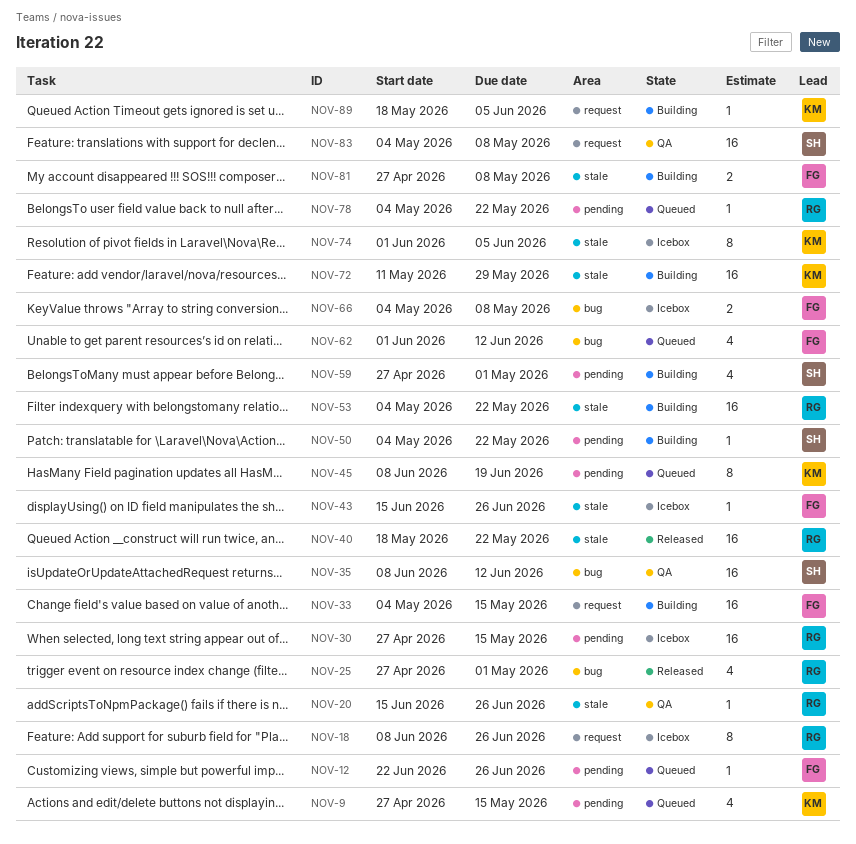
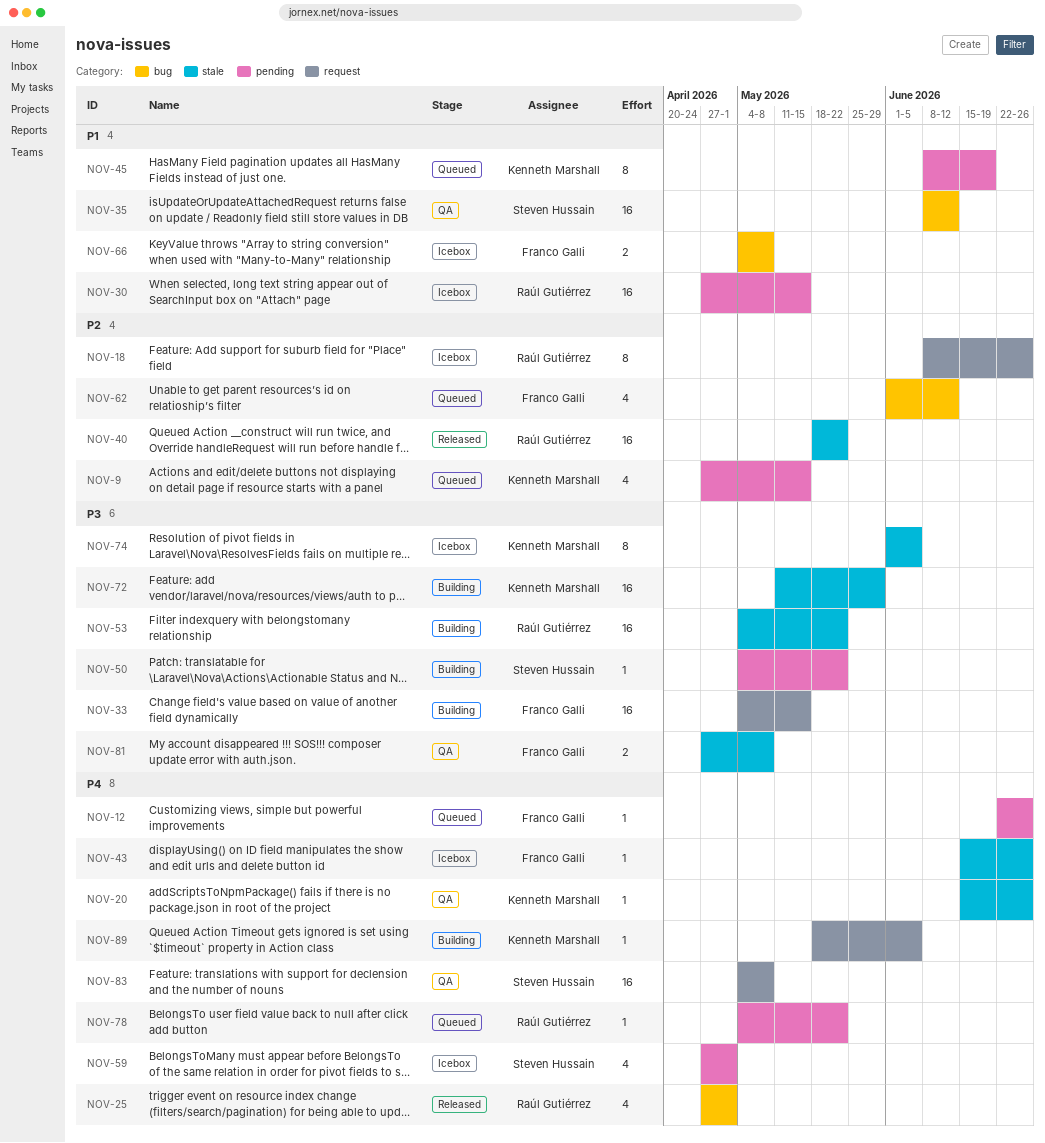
NOV-20, owner: Raúl Gutiérrez -> Kenneth Marshall
NOV-59, status: Building -> Icebox
NOV-81, status: Building -> QA

